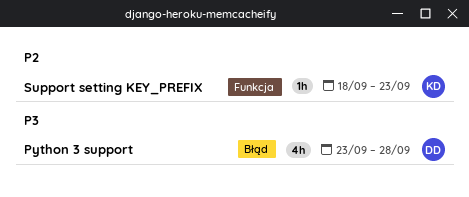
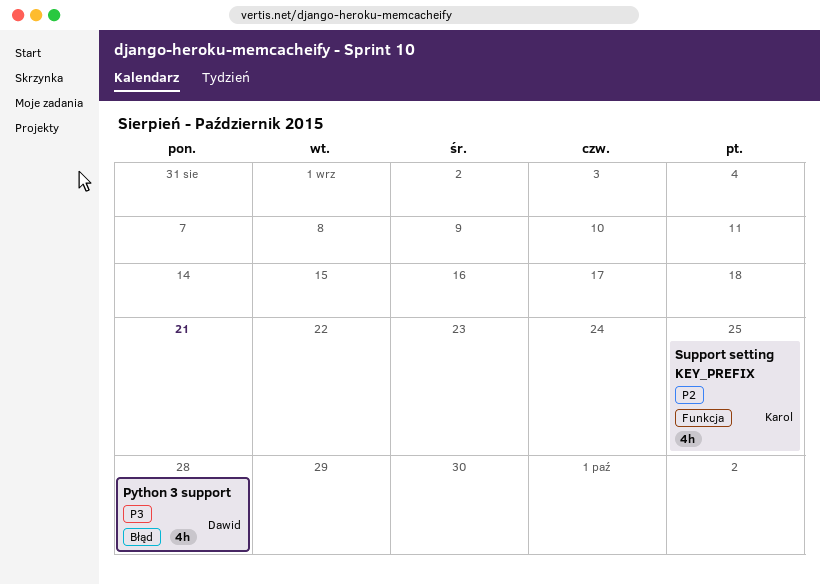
Support setting KEY_PREFIX, estimate: 1h -> 4h
Support setting KEY_PREFIX, due: Sep 23 -> Sep 25

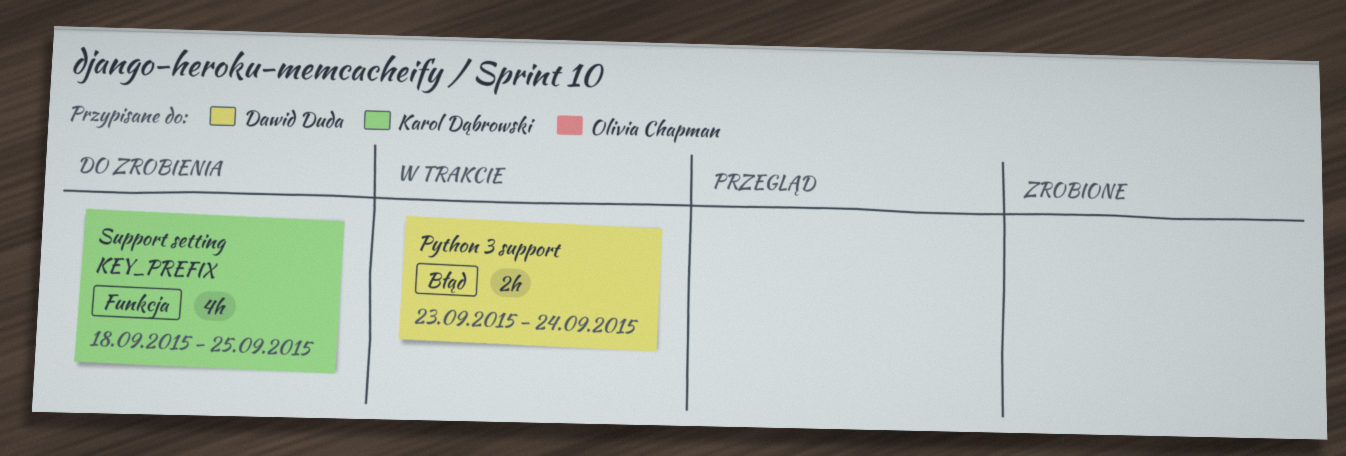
Python 3 support, estimate: 4h -> 2h
Python 3 support, due: Sep 28 -> Sep 24

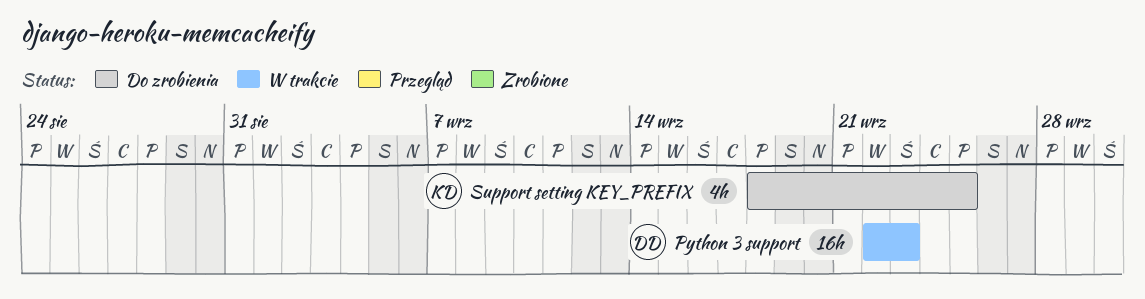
Python 3 support, estimate: 2h -> 16h
Python 3 support, start: Sep 23 -> Sep 22
Python 3 support, due: Sep 24 -> Sep 23

